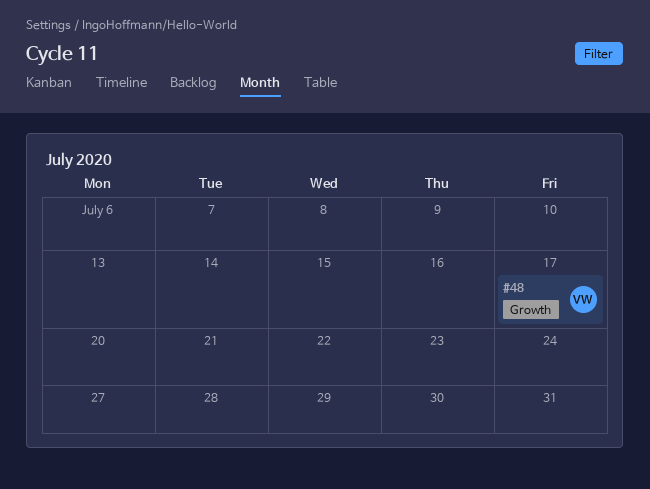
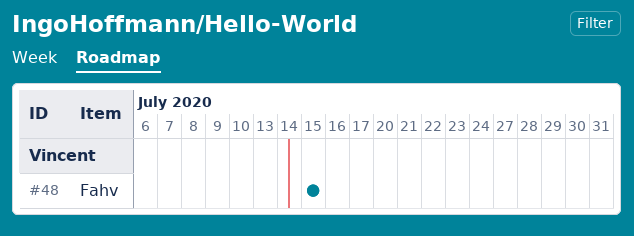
#48, due: Jul 17 -> Jul 15

